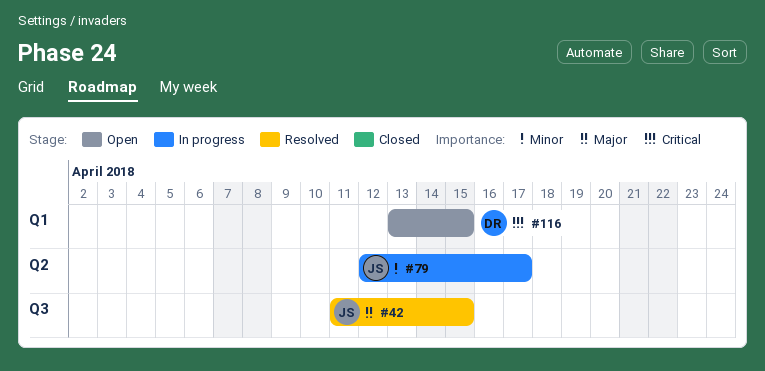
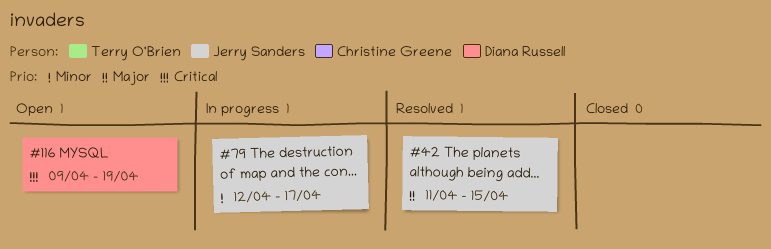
#116, start: Apr 13 -> Apr 9
#116, due: Apr 15 -> Apr 19

